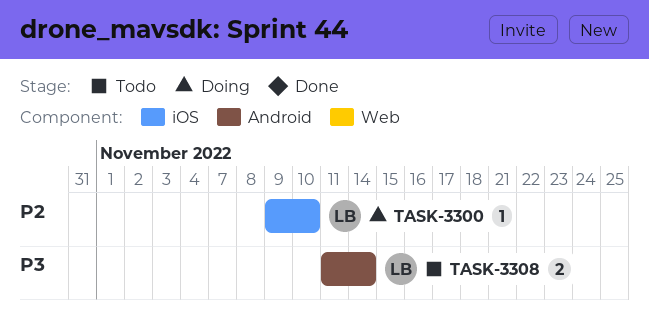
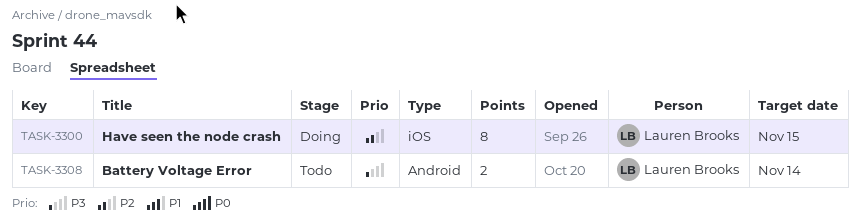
TASK-3300, estimate: 1 -> 8
TASK-3300, due: Nov 10 -> Nov 15

